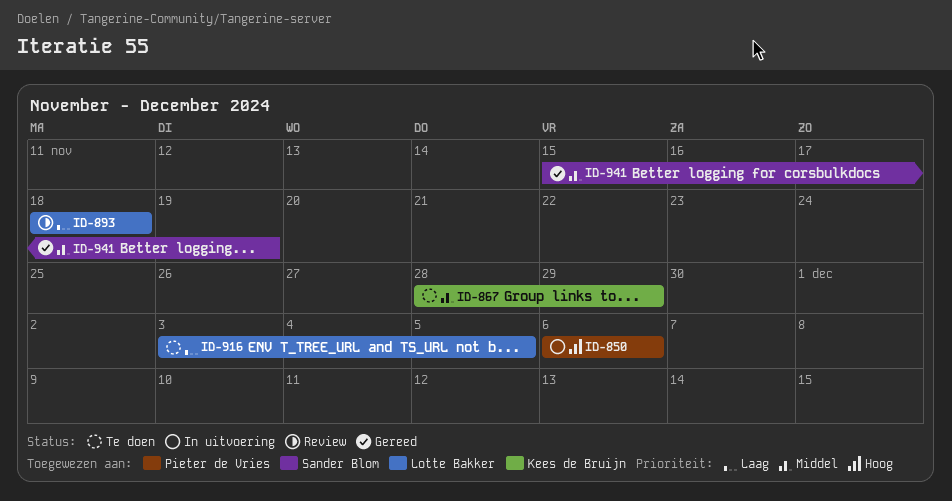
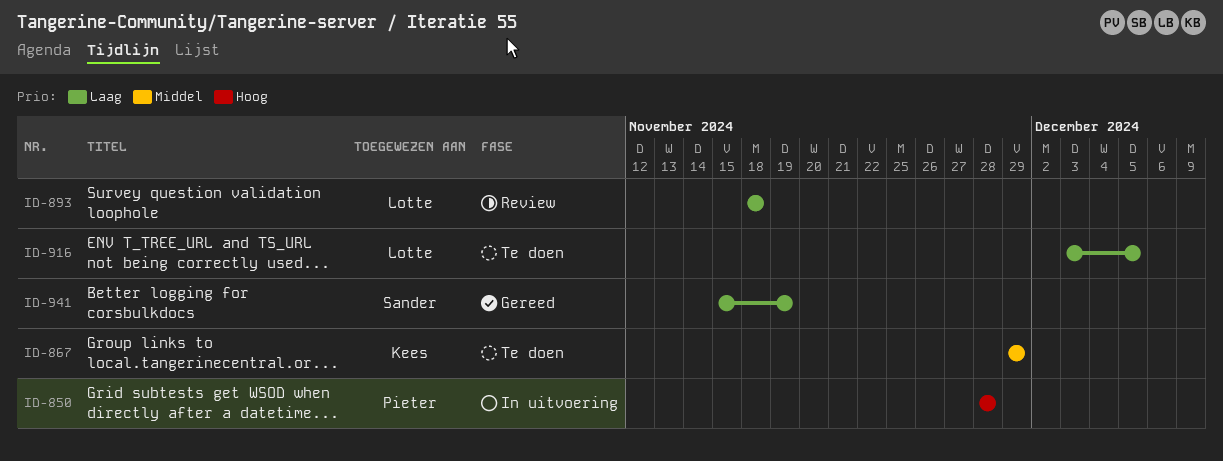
ID-850, start: Dec 6 -> Nov 28
ID-850, due: Dec 6 -> Nov 28
ID-867, start: Nov 28 -> Nov 29
ID-941, priority: Middel -> Laag

